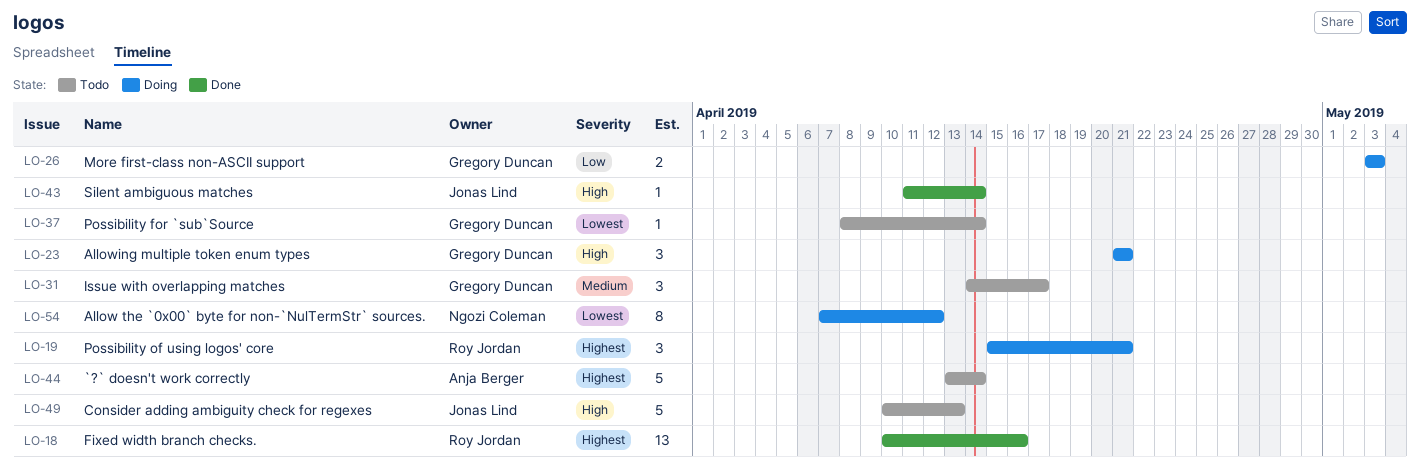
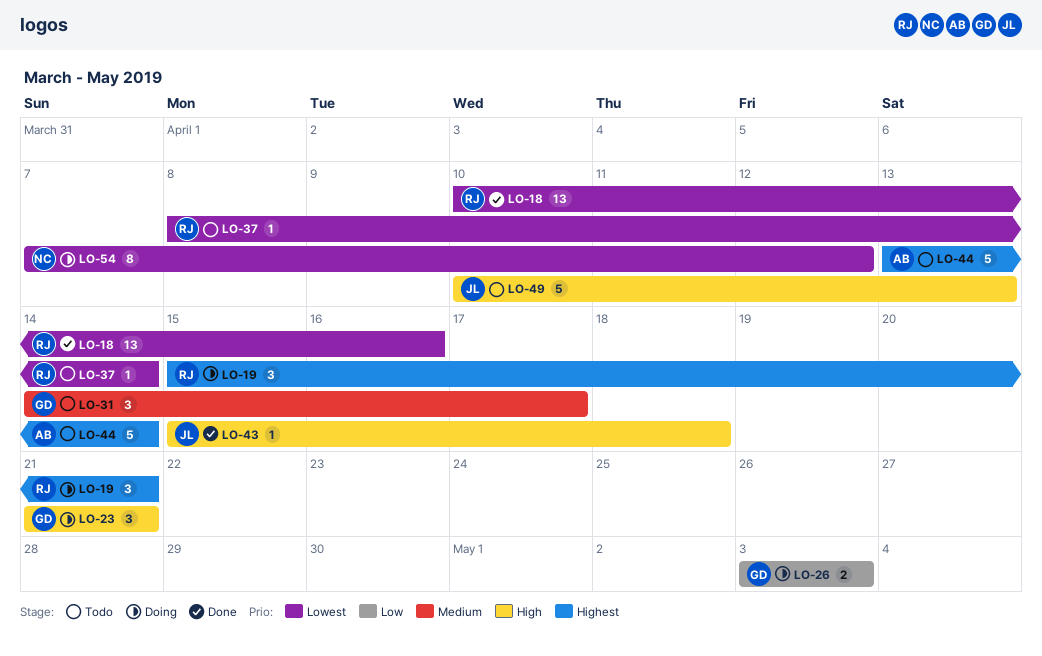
LO-18, priority: Highest -> Lowest
LO-37, owner: Gregory Duncan -> Roy Jordan
LO-43, start: Apr 11 -> Apr 15
LO-43, due: Apr 14 -> Apr 18

